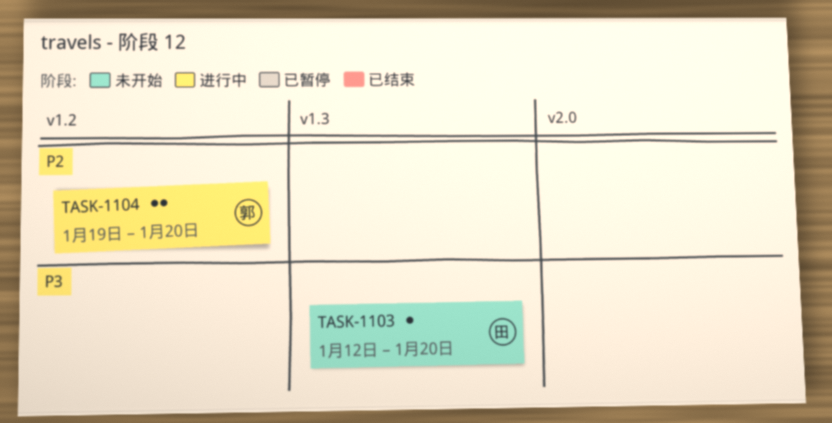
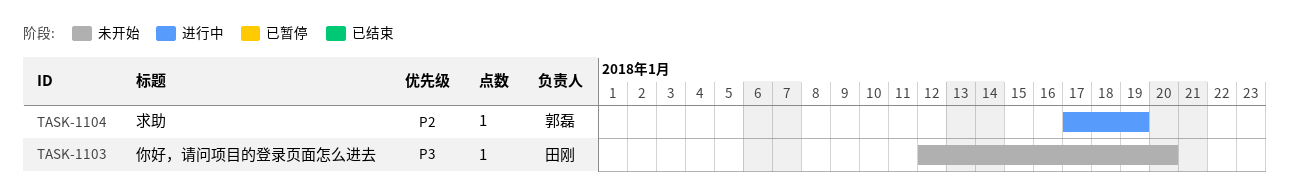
TASK-1104, estimate: 2 -> 1
TASK-1104, start: Jan 19 -> Jan 17
TASK-1104, due: Jan 20 -> Jan 19

